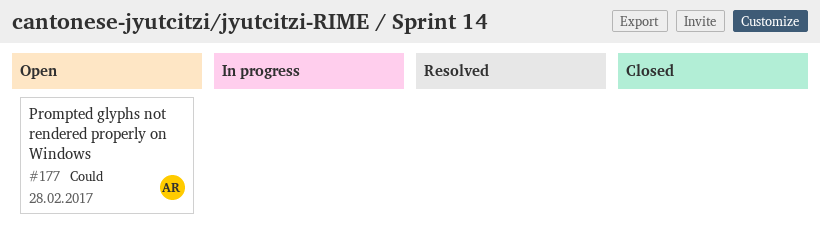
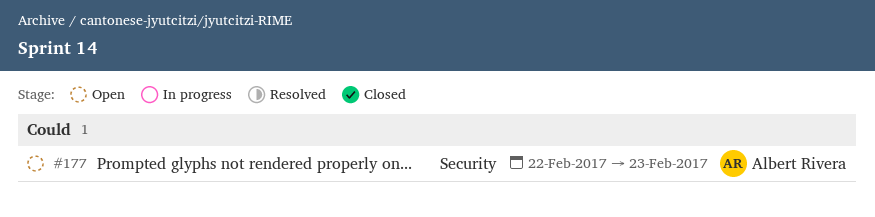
#177, due: Feb 28 -> Feb 23

